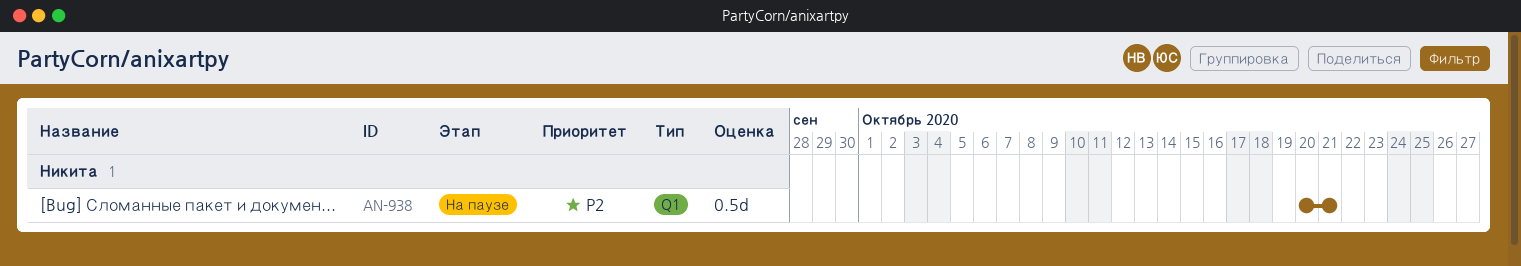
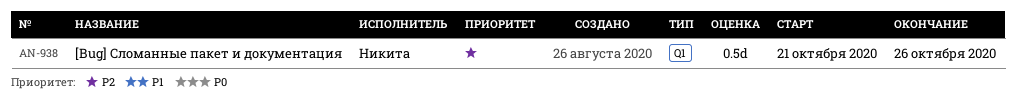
AN-938, start: Oct 20 -> Oct 21
AN-938, due: Oct 21 -> Oct 26

